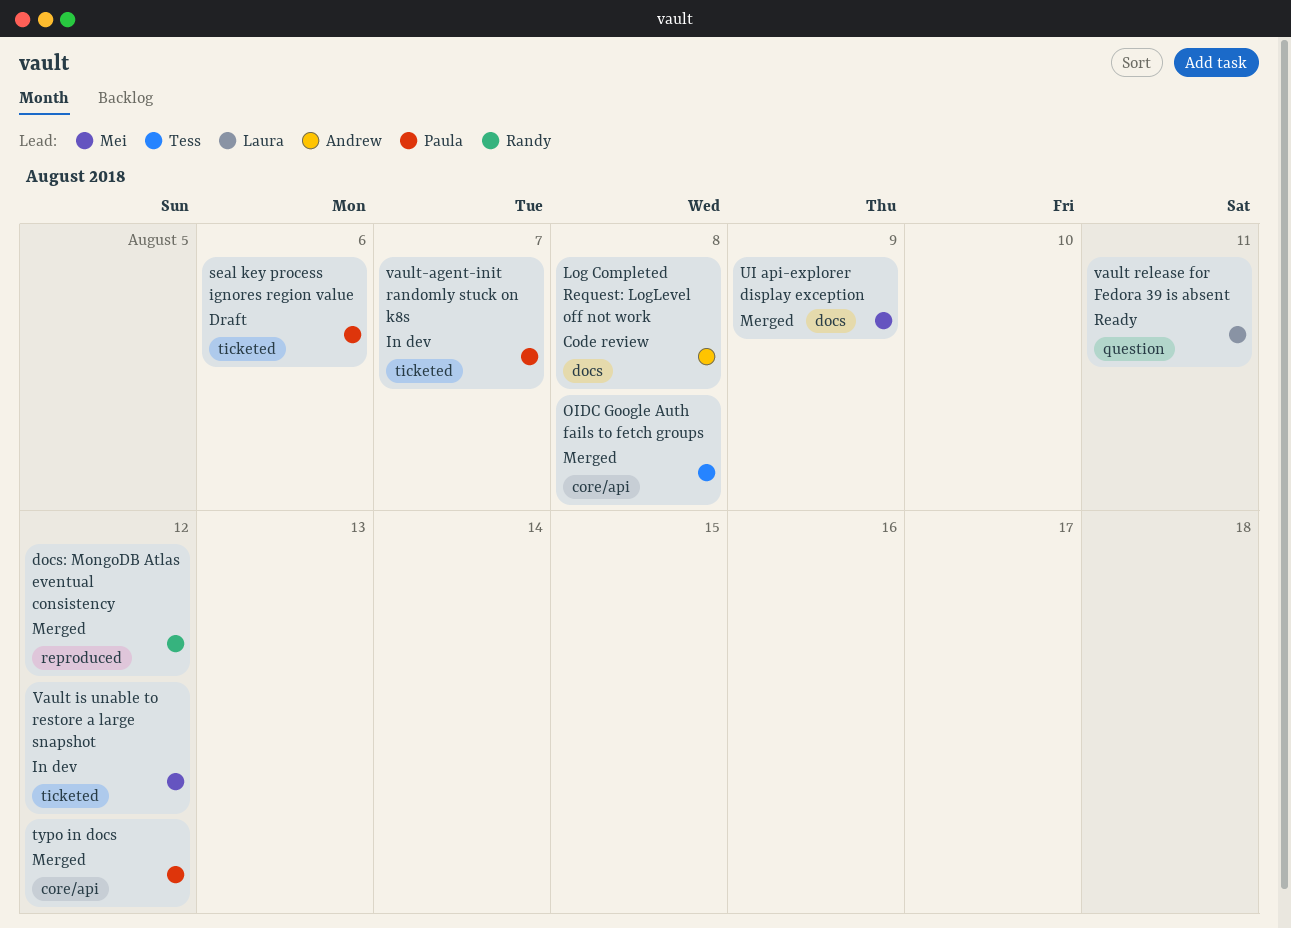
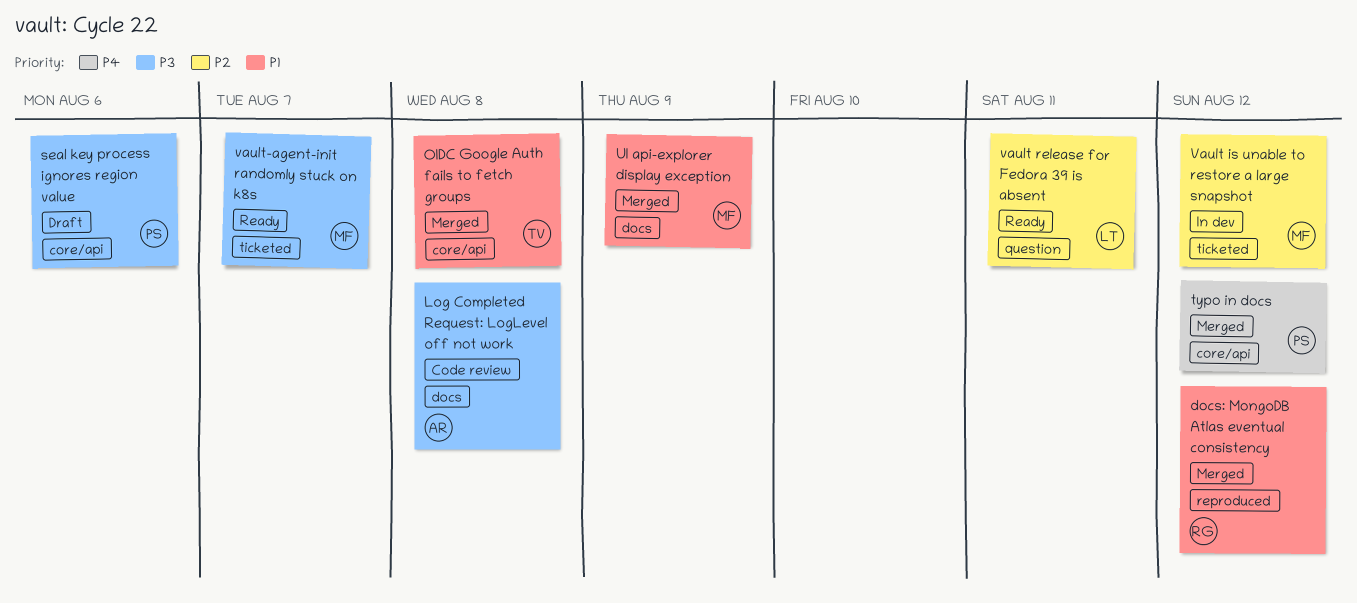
seal key process ignores region value, label: ticketed -> core/api
vault-agent-init randomly stuck on k8s, status: In dev -> Ready
vault-agent-init randomly stuck on k8s, owner: Paula -> Mei

